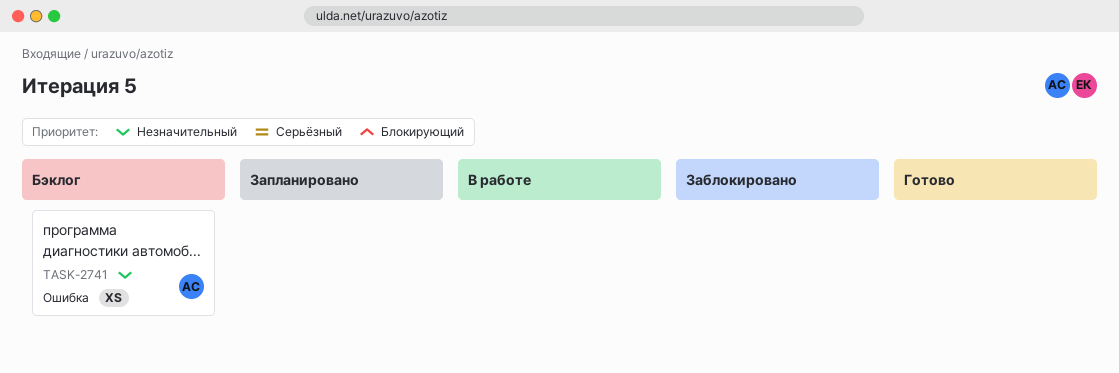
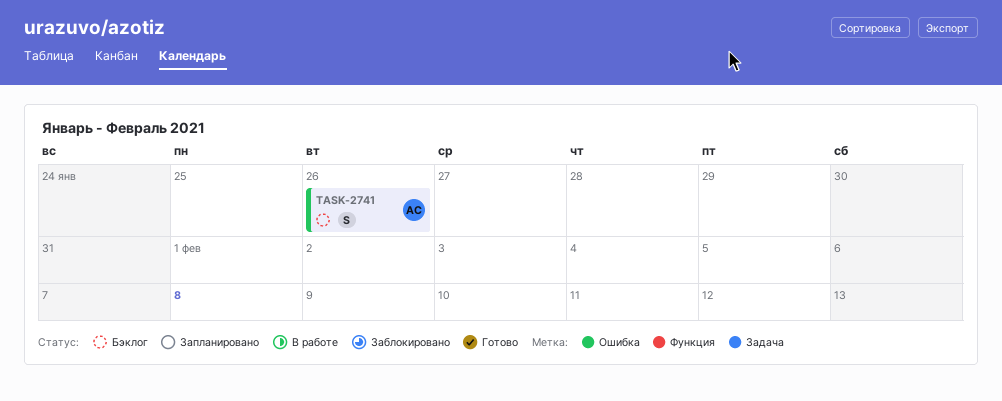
TASK-2741, estimate: XS -> S

